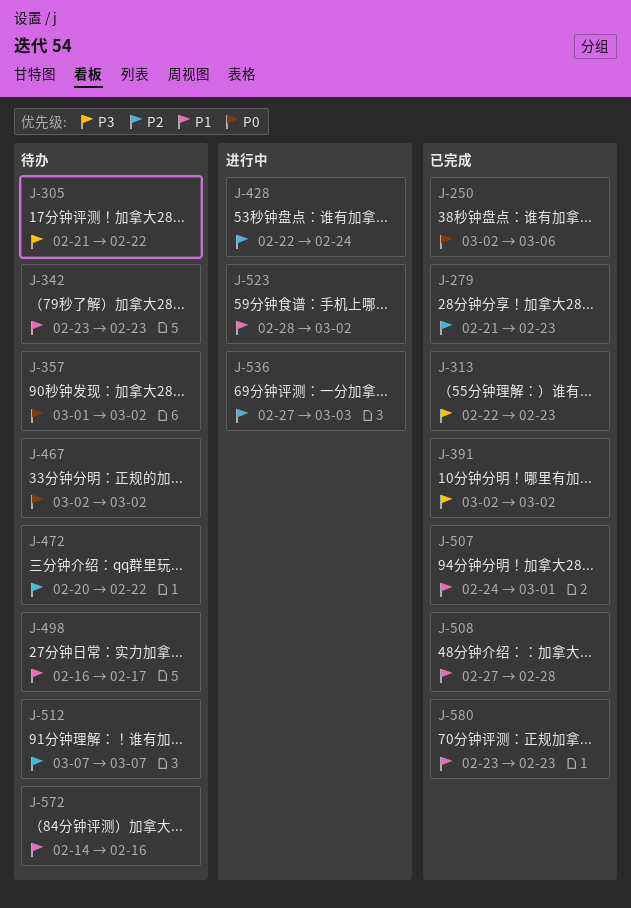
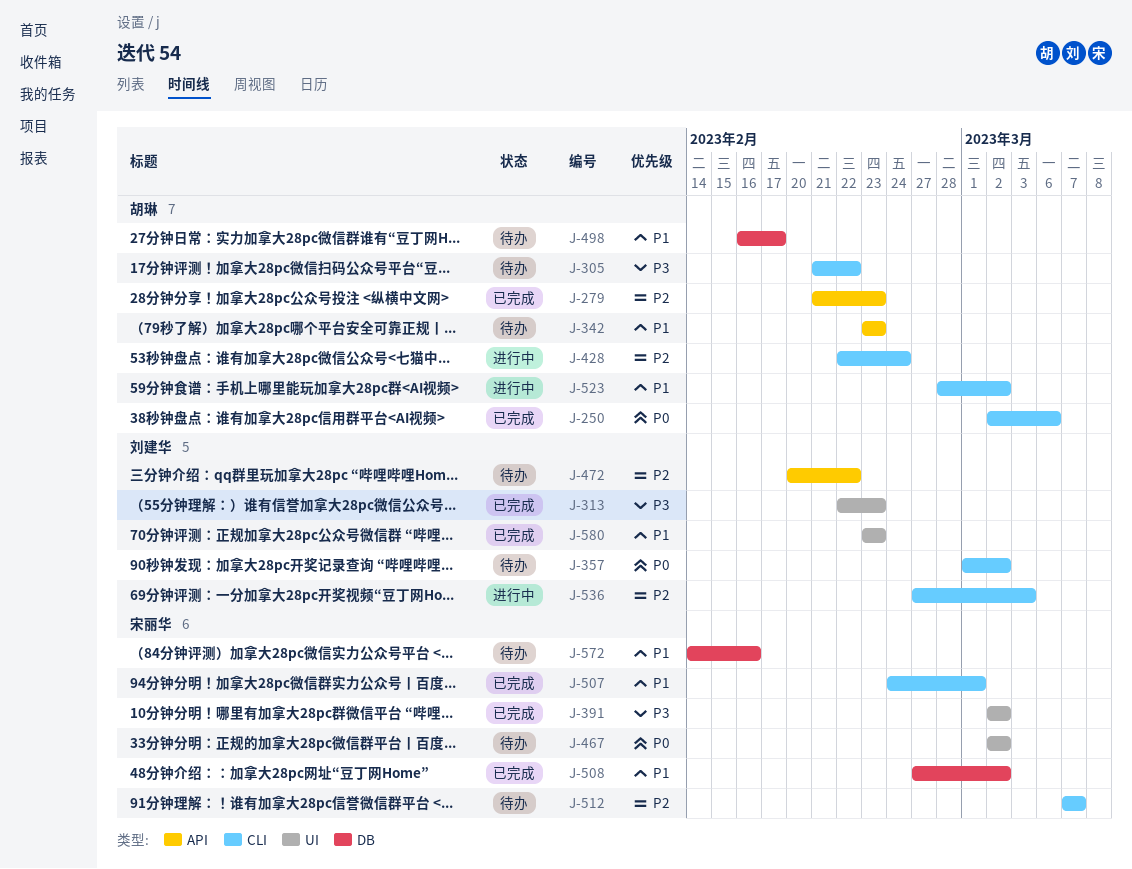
J-508, due: Feb 28 -> Mar 2

